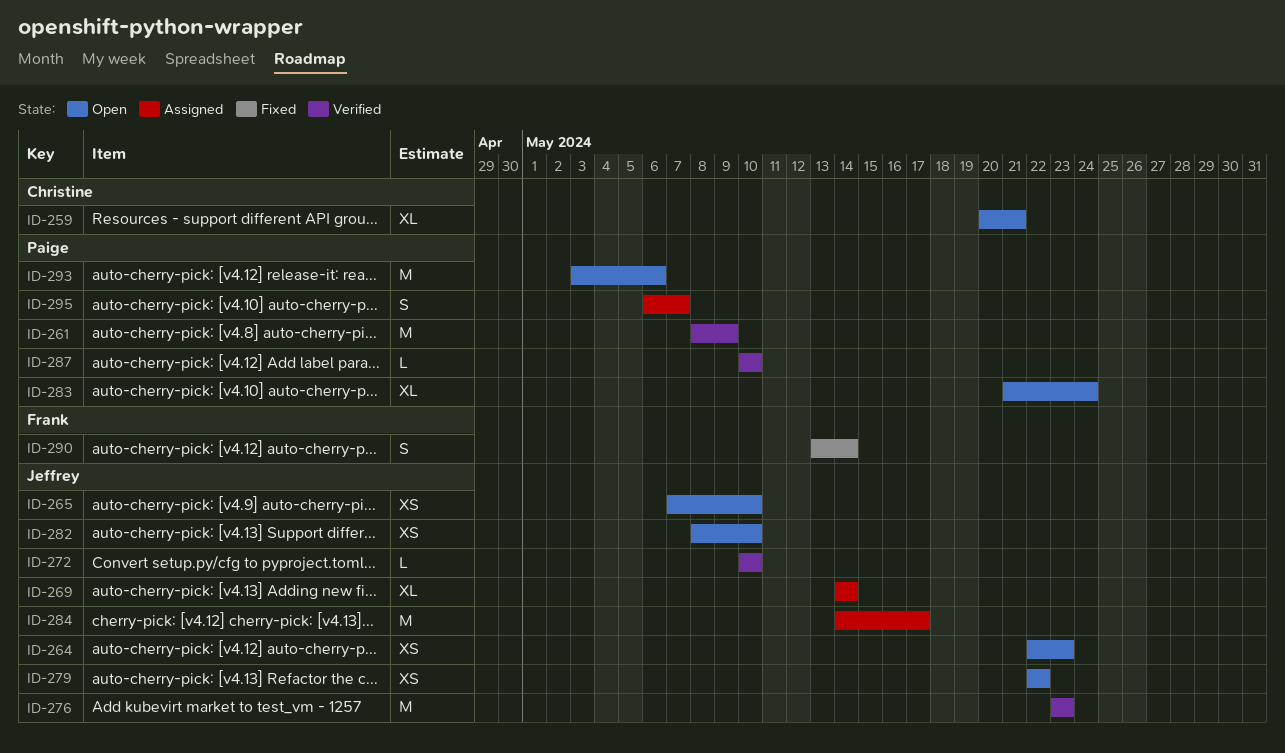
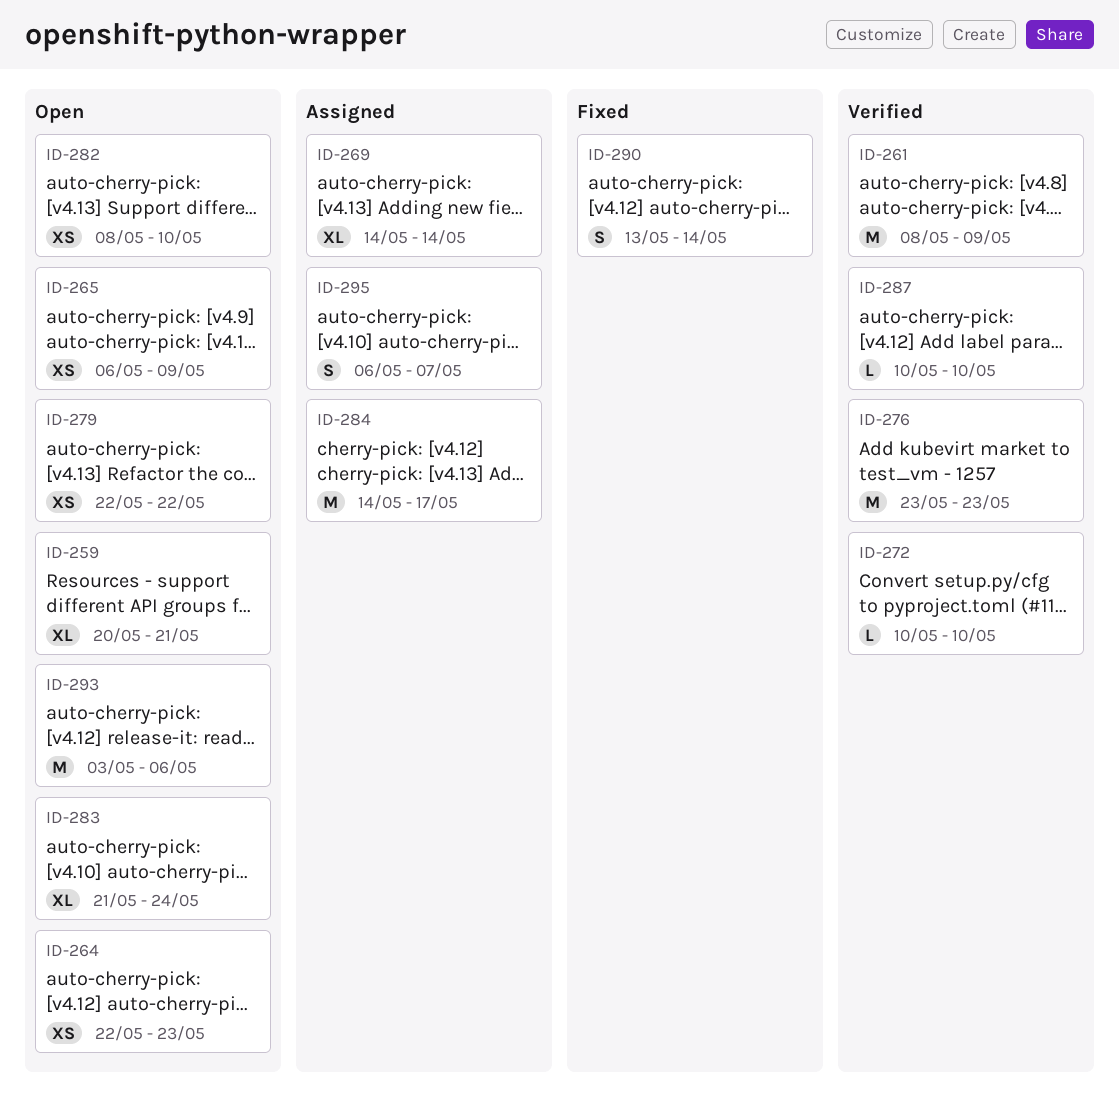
ID-265, start: May 7 -> May 6
ID-265, due: May 10 -> May 9

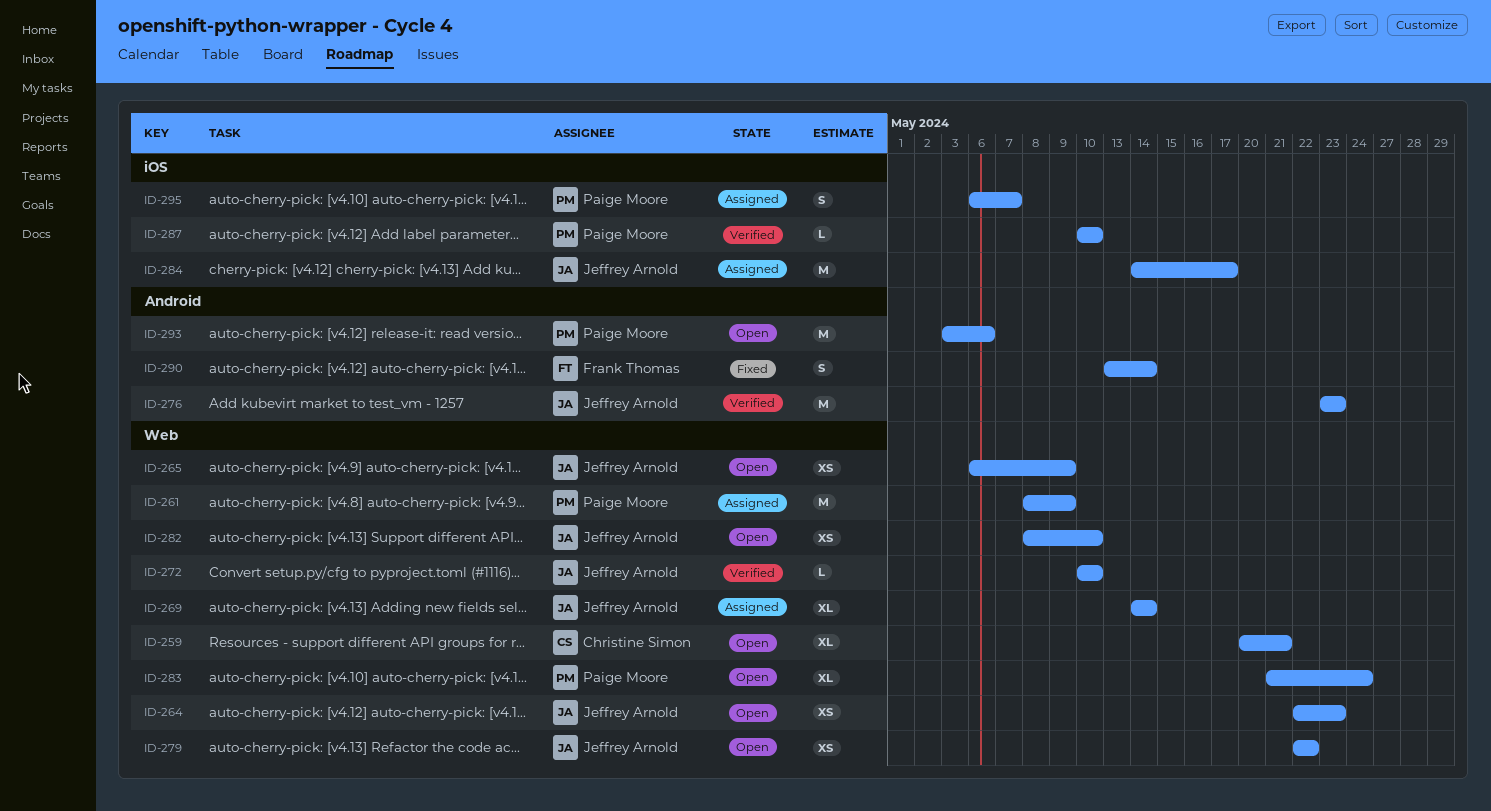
ID-261, status: Verified -> Assigned

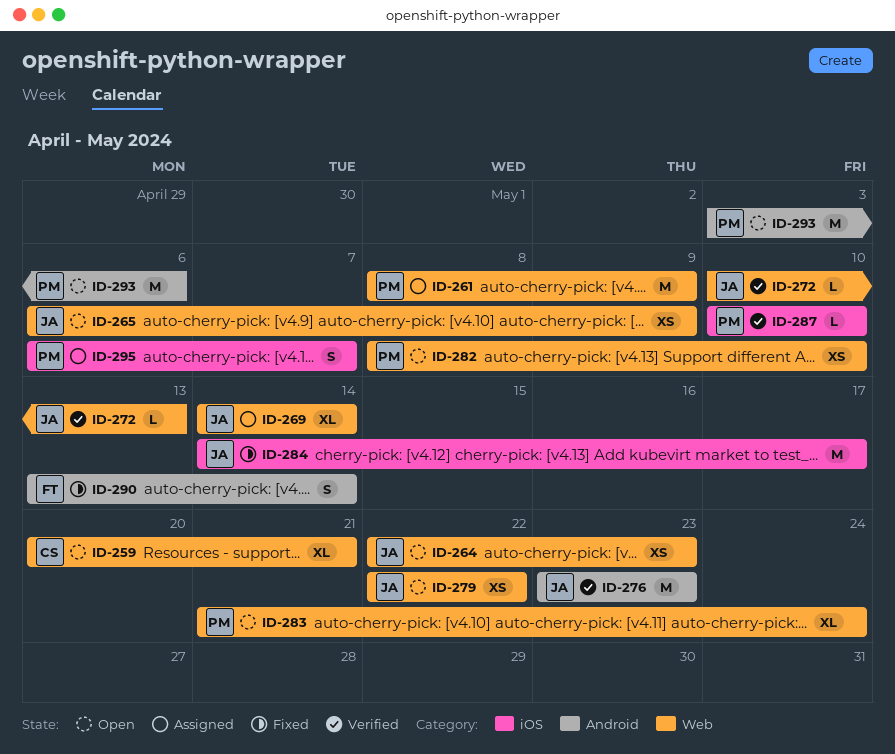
ID-272, due: May 10 -> May 13
ID-282, owner: Jeffrey Arnold -> Paige Moore
ID-284, status: Assigned -> Fixed

